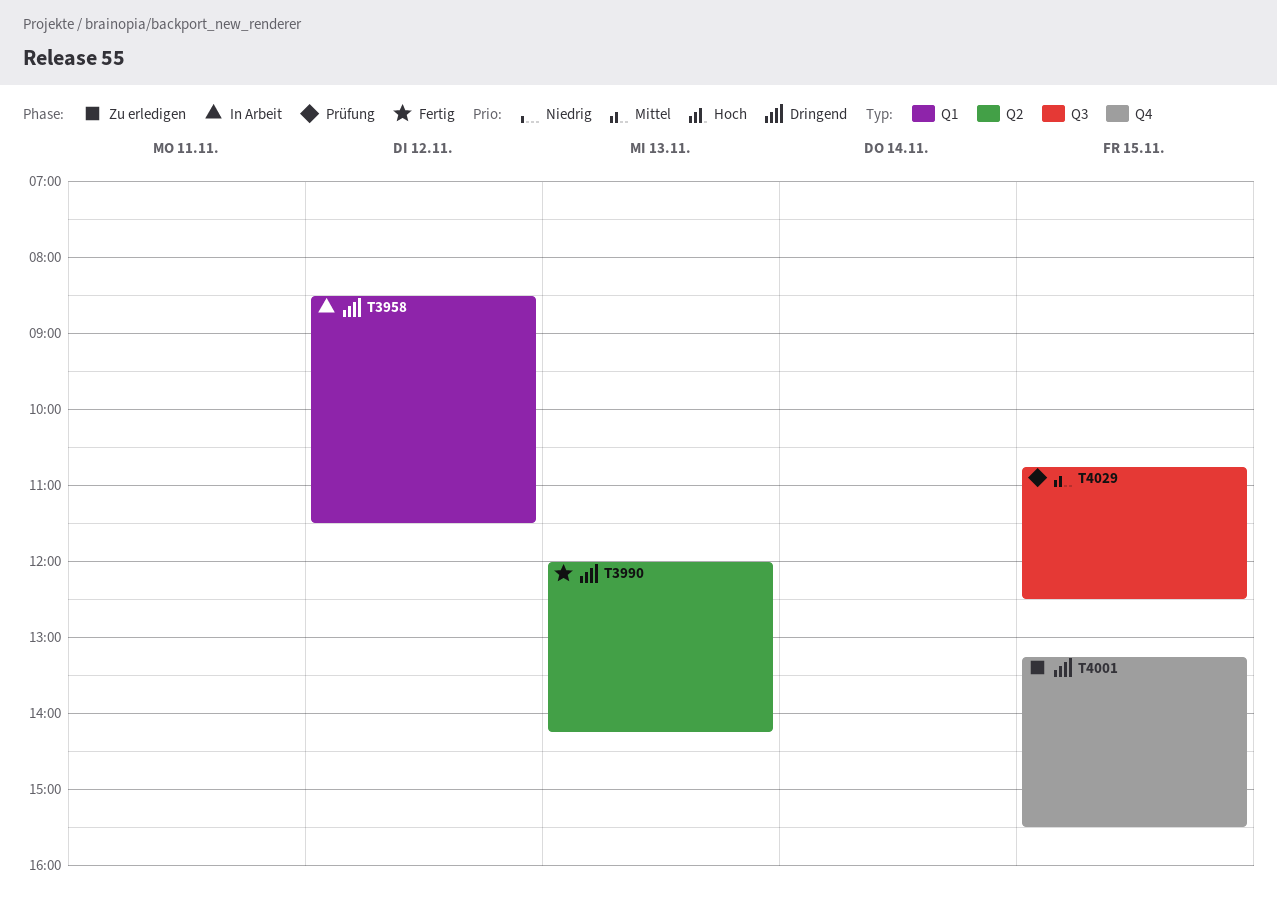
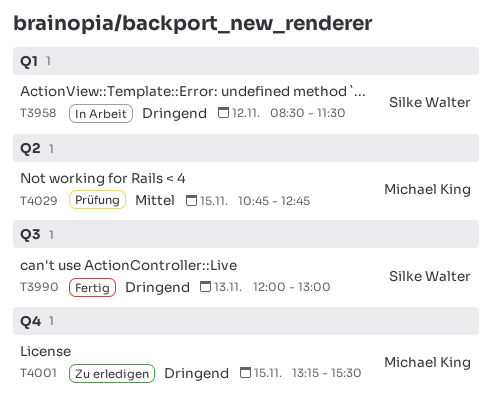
T3990, label: Q2 -> Q3
T3990, ends: 14:15 -> 13:00
T4029, label: Q3 -> Q2
T4029, ends: 12:30 -> 12:45

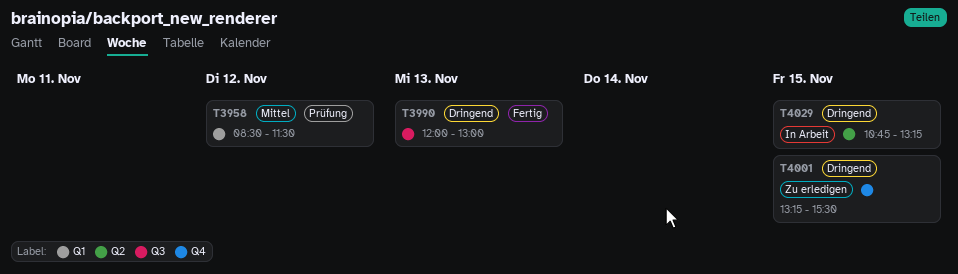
T3958, status: In Arbeit -> Prüfung
T3958, priority: Dringend -> Mittel
T4029, status: Prüfung -> In Arbeit
T4029, priority: Mittel -> Dringend
T4029, ends: 12:45 -> 13:15

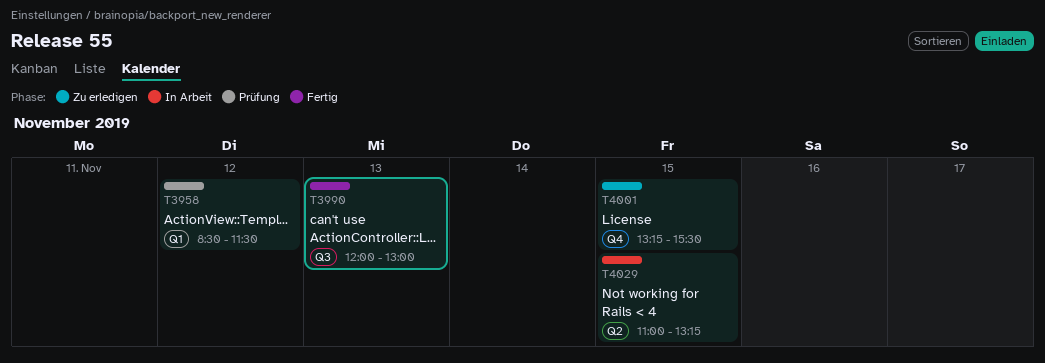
T4029, begins: 10:45 -> 11:00

